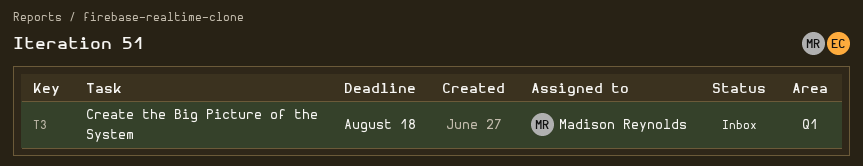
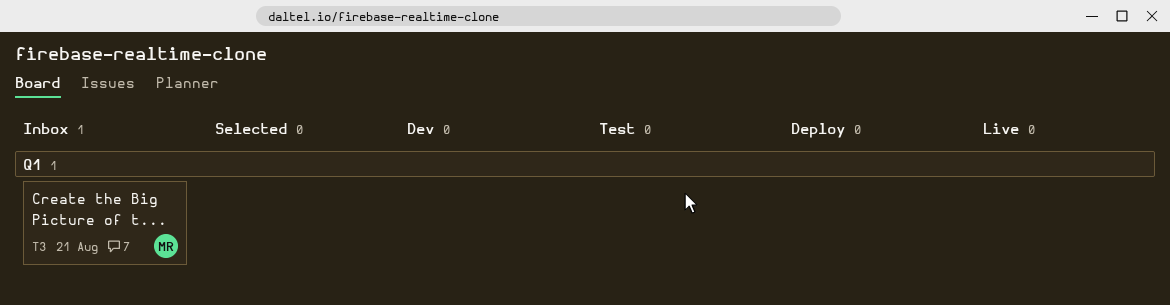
T3, due: Aug 18 -> Aug 21

